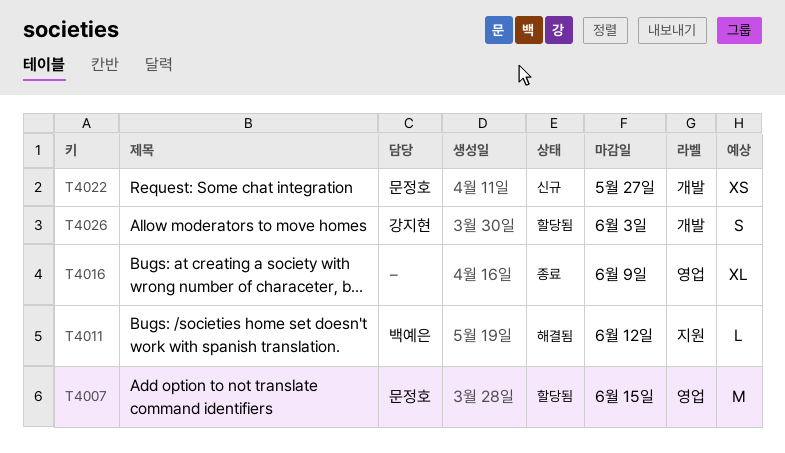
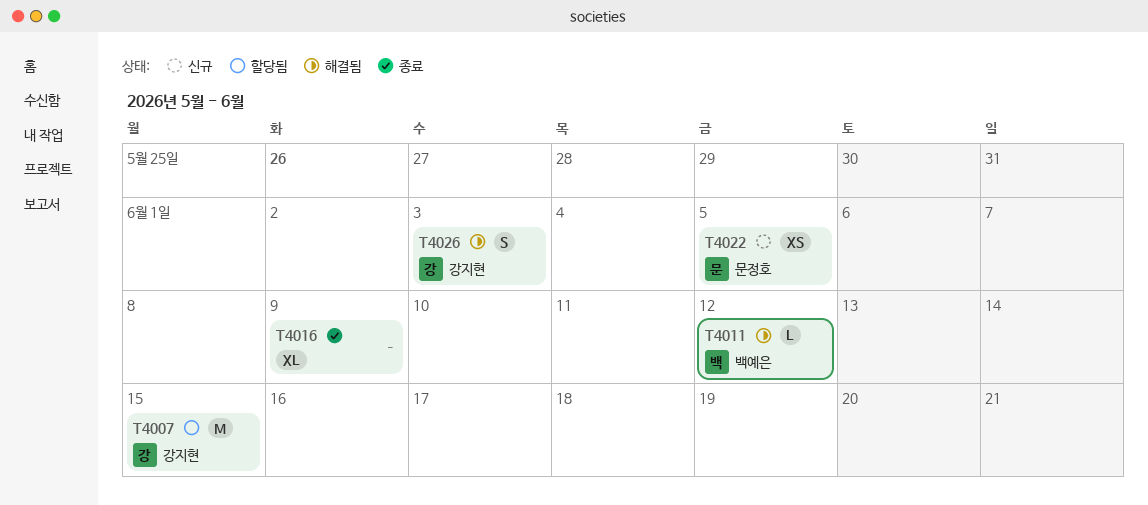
T4007, owner: 문정호 -> 강지현
T4022, due: May 27 -> Jun 5
T4026, status: 할당됨 -> 해결됨

